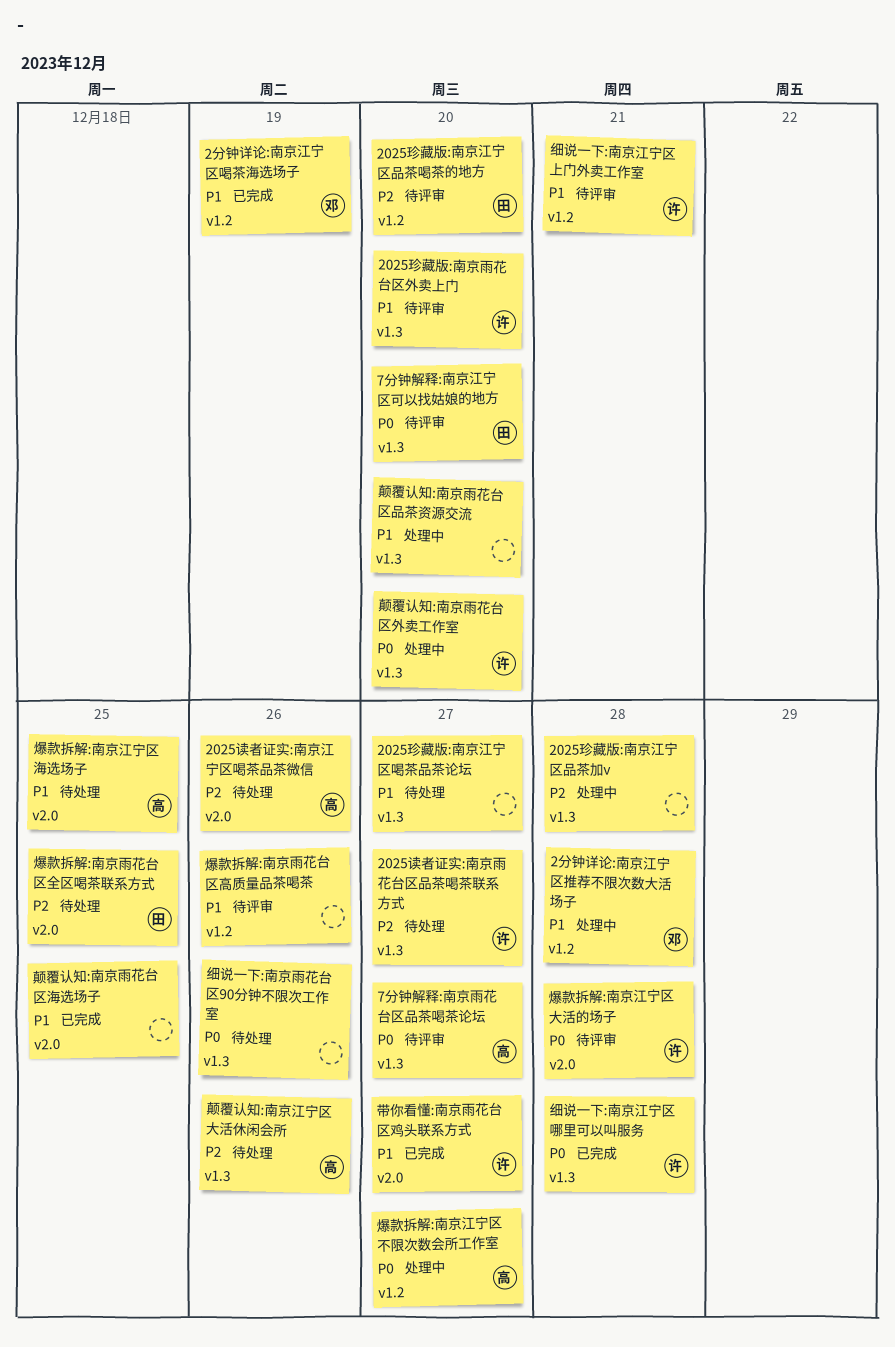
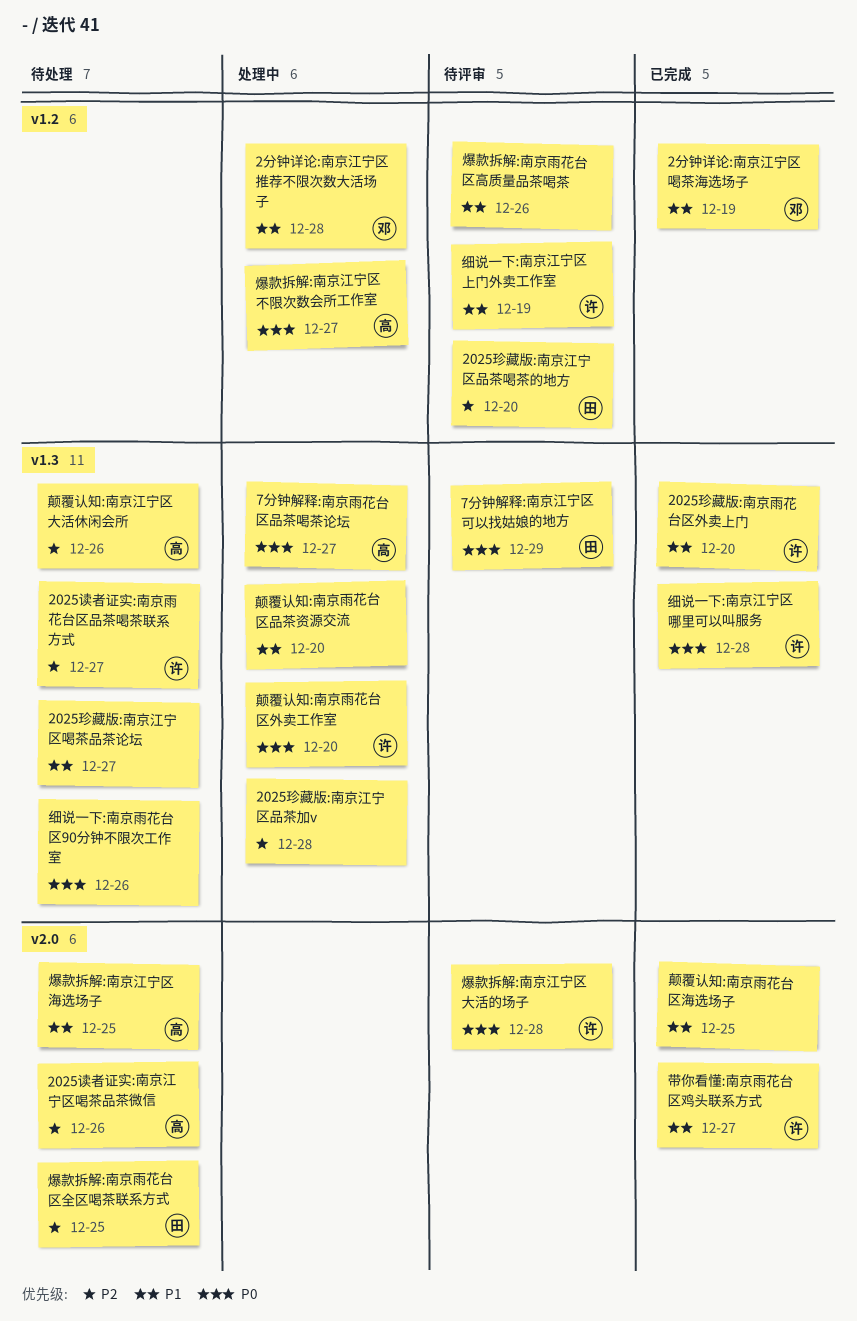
2025珍藏版:南京雨花台区外卖上门, status: 待评审 -> 已完成
7分钟解释:南京江宁区可以找姑娘的地方, due: Dec 20 -> Dec 29
7分钟解释:南京雨花台区品茶喝茶论坛, status: 待评审 -> 处理中
细说一下:南京江宁区上门外卖工作室, due: Dec 21 -> Dec 19

